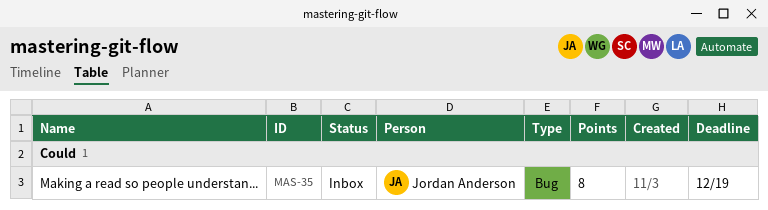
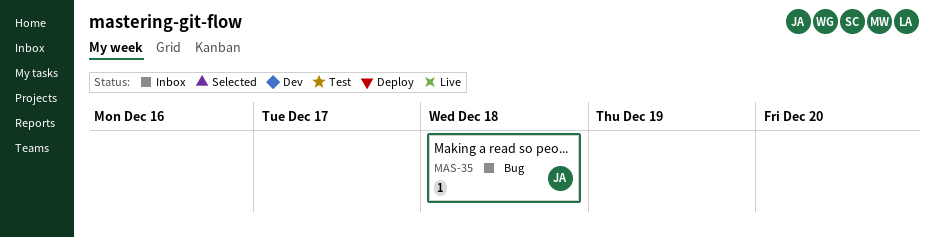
MAS-35, estimate: 8 -> 1
MAS-35, due: Dec 19 -> Dec 18

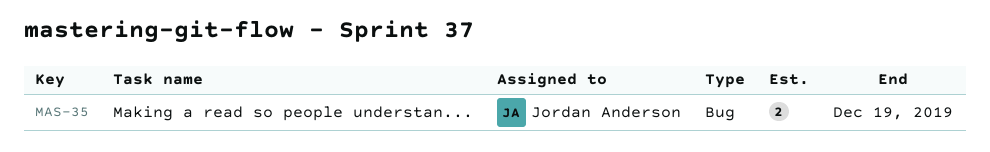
MAS-35, estimate: 1 -> 2
MAS-35, due: Dec 18 -> Dec 19

